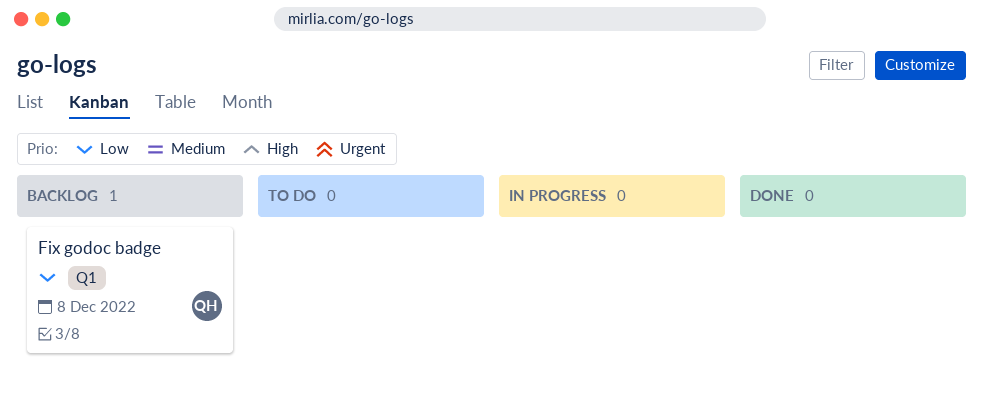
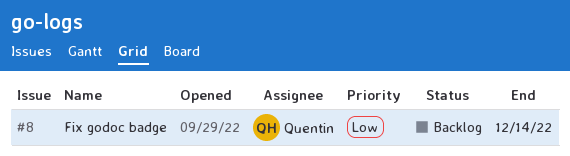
Fix godoc badge, due: Dec 8 -> Dec 14

